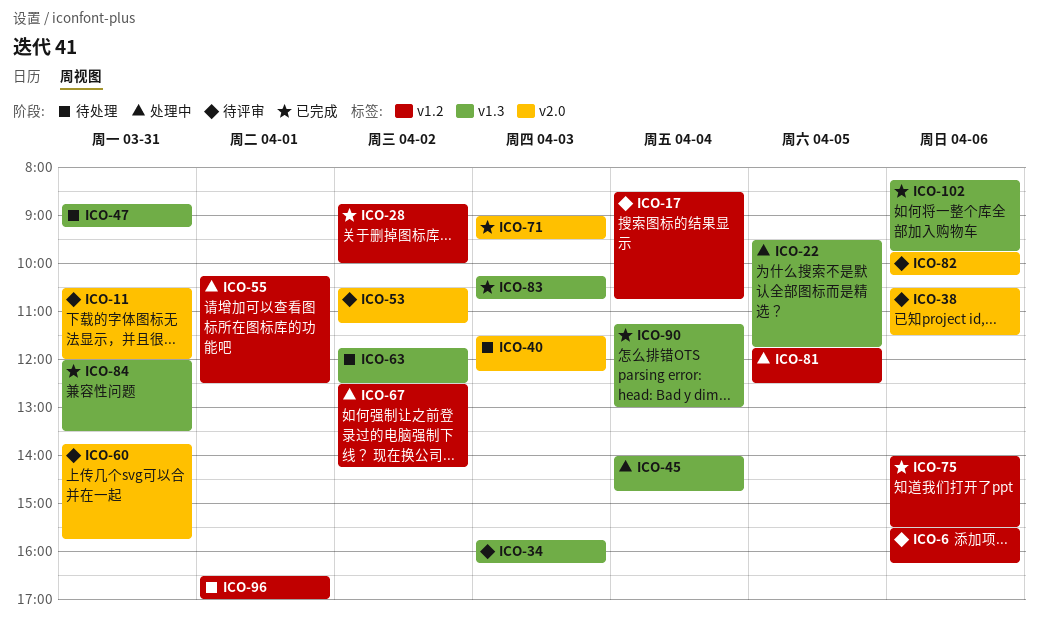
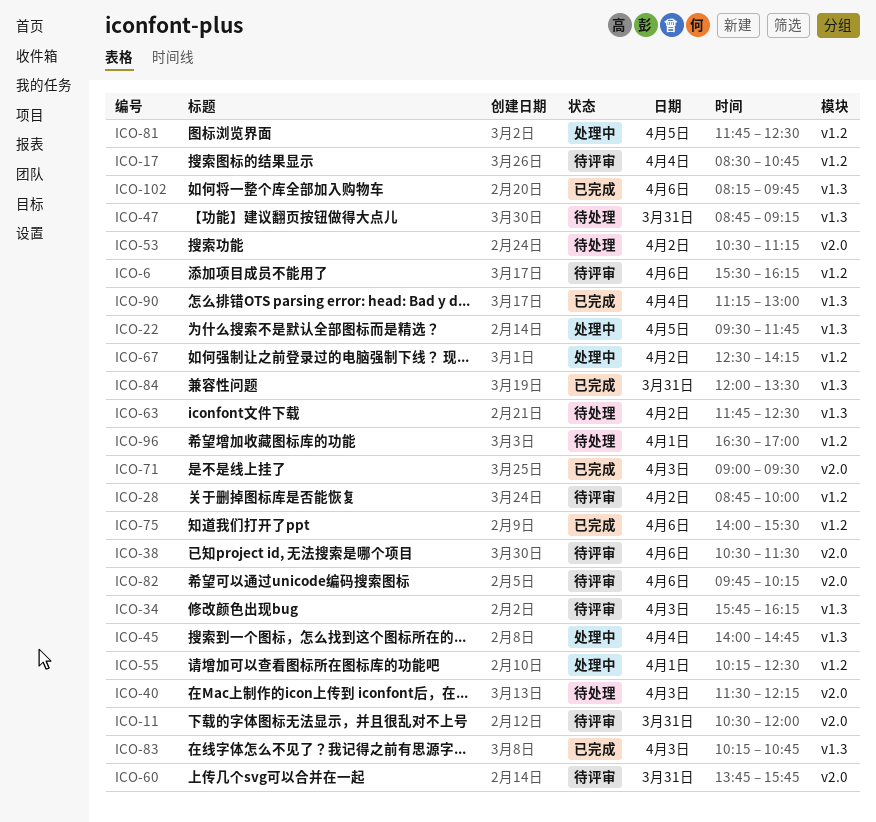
ICO-28, status: 已完成 -> 待评审
ICO-53, status: 待评审 -> 待处理

